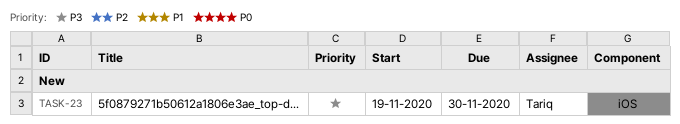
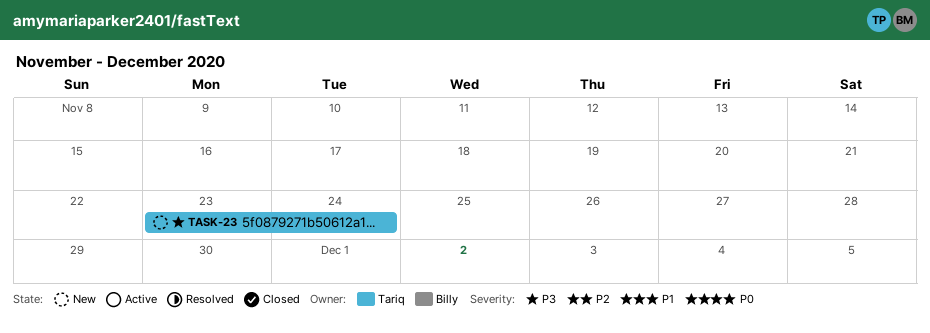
TASK-23, start: Nov 19 -> Nov 23
TASK-23, due: Nov 30 -> Nov 24

